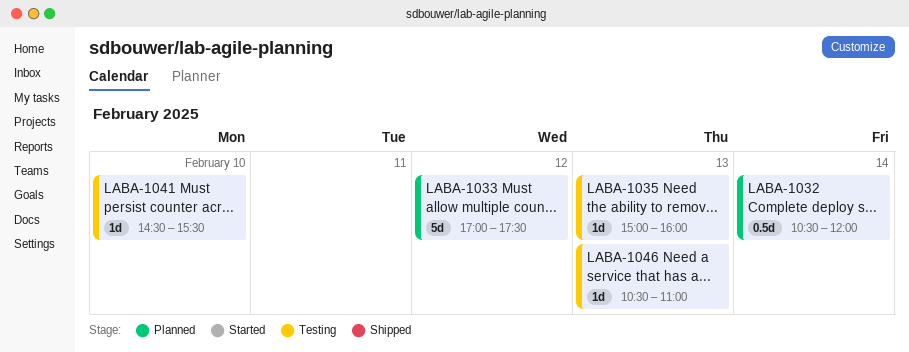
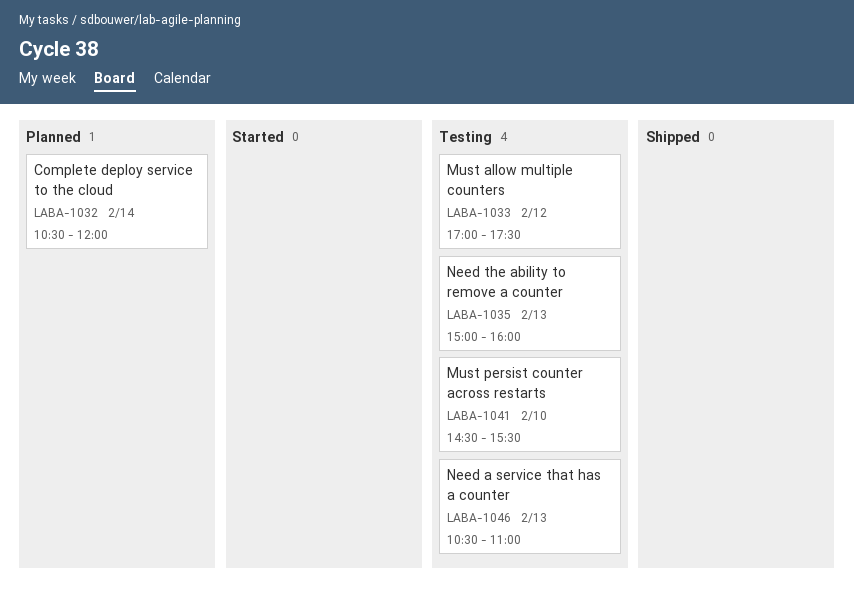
LABA-1033, status: Planned -> Testing

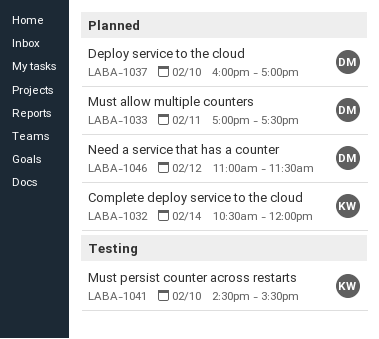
LABA-1033, status: Testing -> Planned
LABA-1033, day: Feb 12 -> Feb 11
LABA-1035: present -> none
LABA-1037: none -> present
LABA-1046, status: Testing -> Planned
LABA-1046, day: Feb 13 -> Feb 12
LABA-1046, begins: 10:30 -> 11:00
LABA-1046, ends: 11:00 -> 11:30

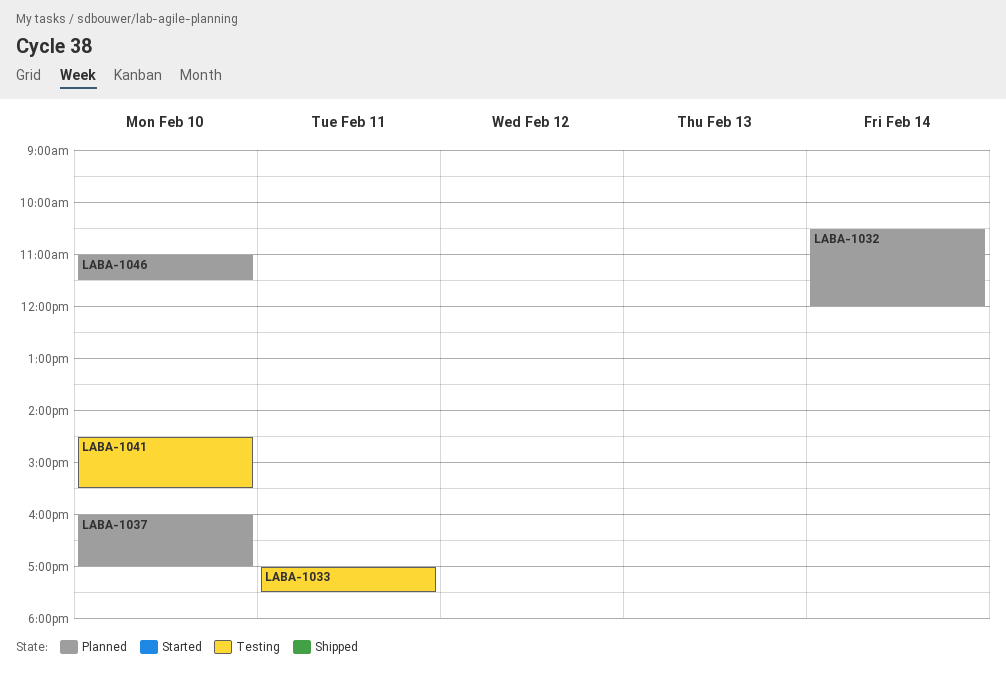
LABA-1033, status: Planned -> Testing
LABA-1046, day: Feb 12 -> Feb 10

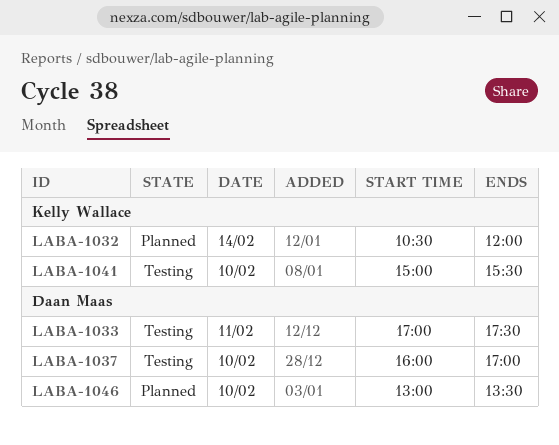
LABA-1037, status: Planned -> Testing
LABA-1041, begins: 14:30 -> 15:00
LABA-1046, begins: 11:00 -> 13:00
LABA-1046, ends: 11:30 -> 13:30

